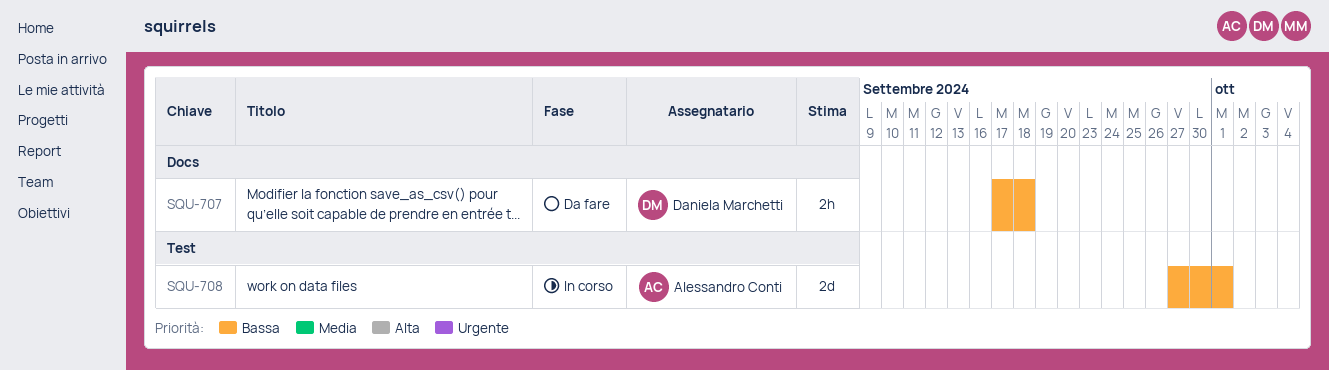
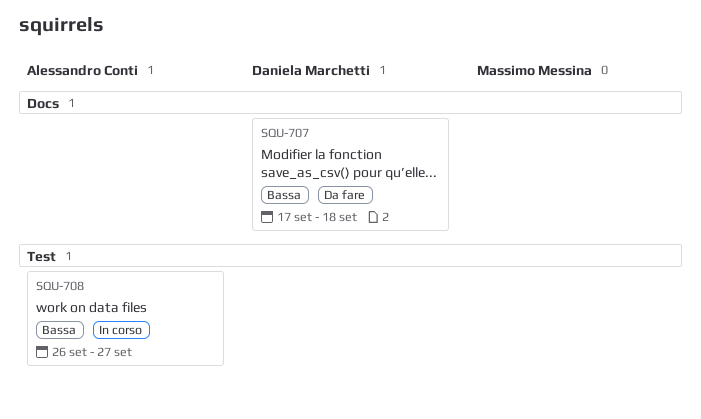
SQU-708, start: Sep 27 -> Sep 26
SQU-708, due: Oct 1 -> Sep 27

